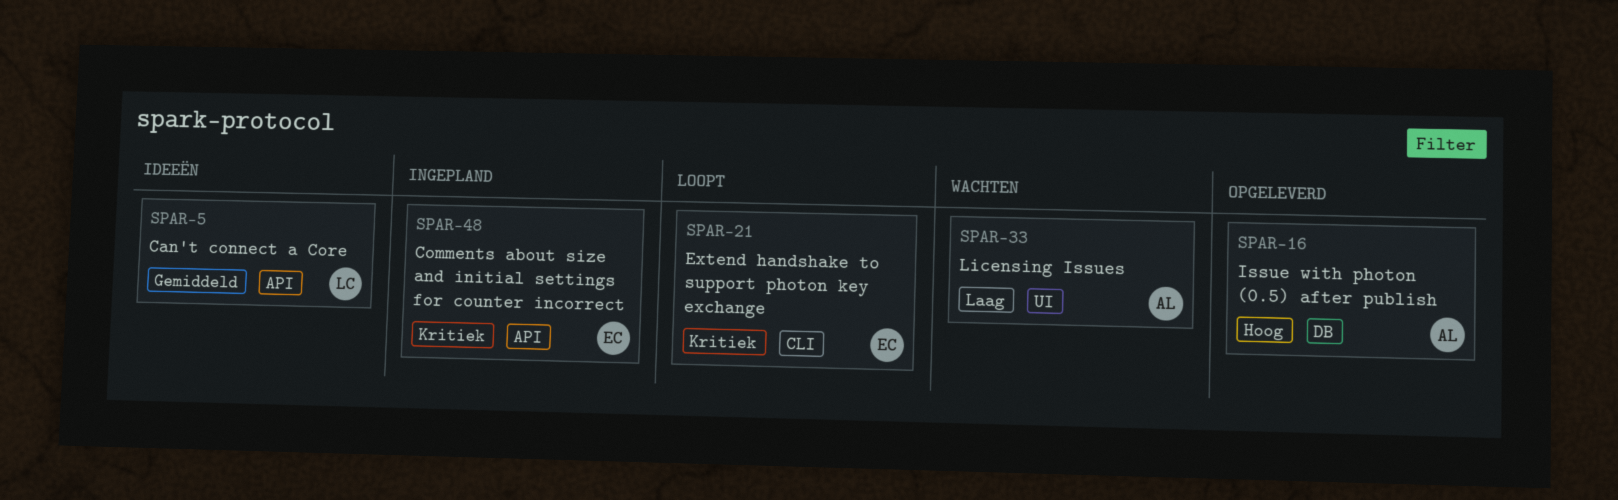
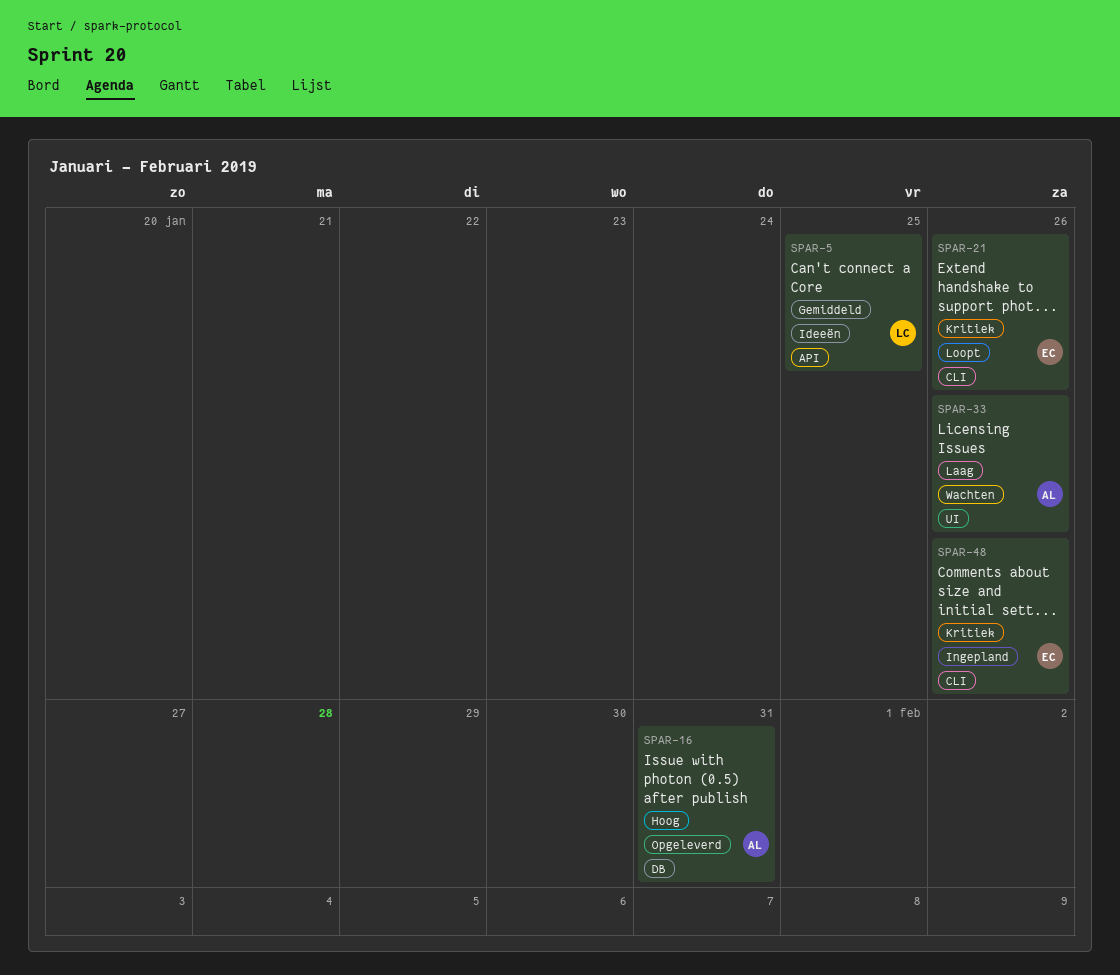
SPAR-48, label: API -> CLI

